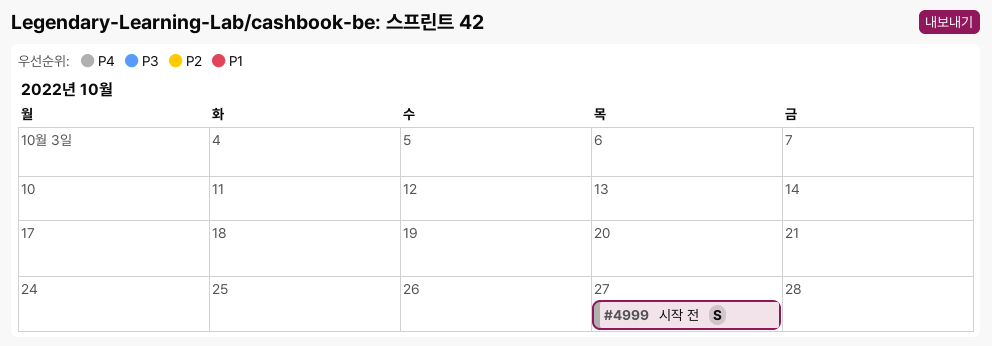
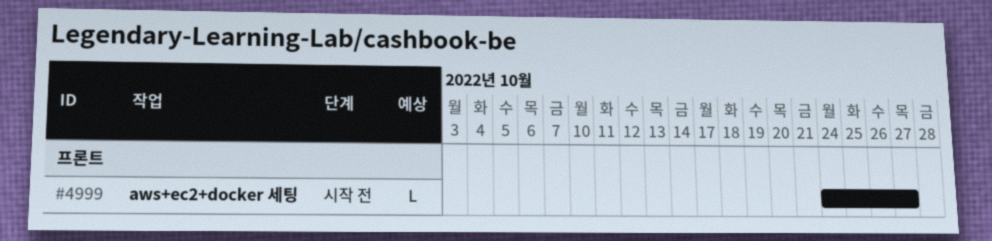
#4999, estimate: S -> L

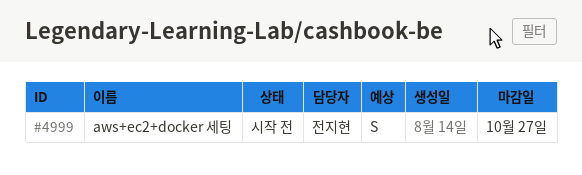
#4999, estimate: L -> S

